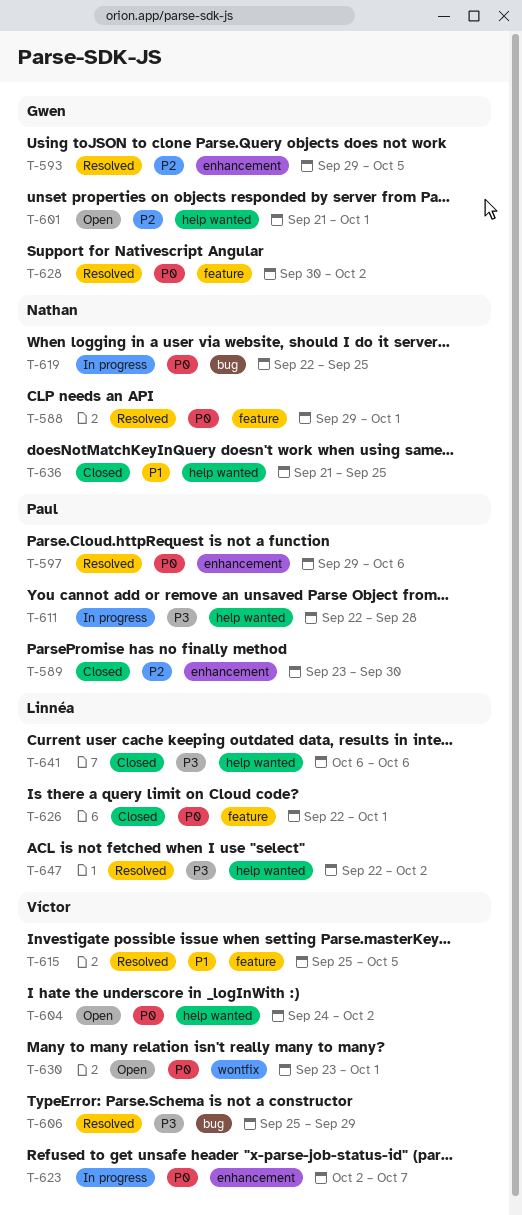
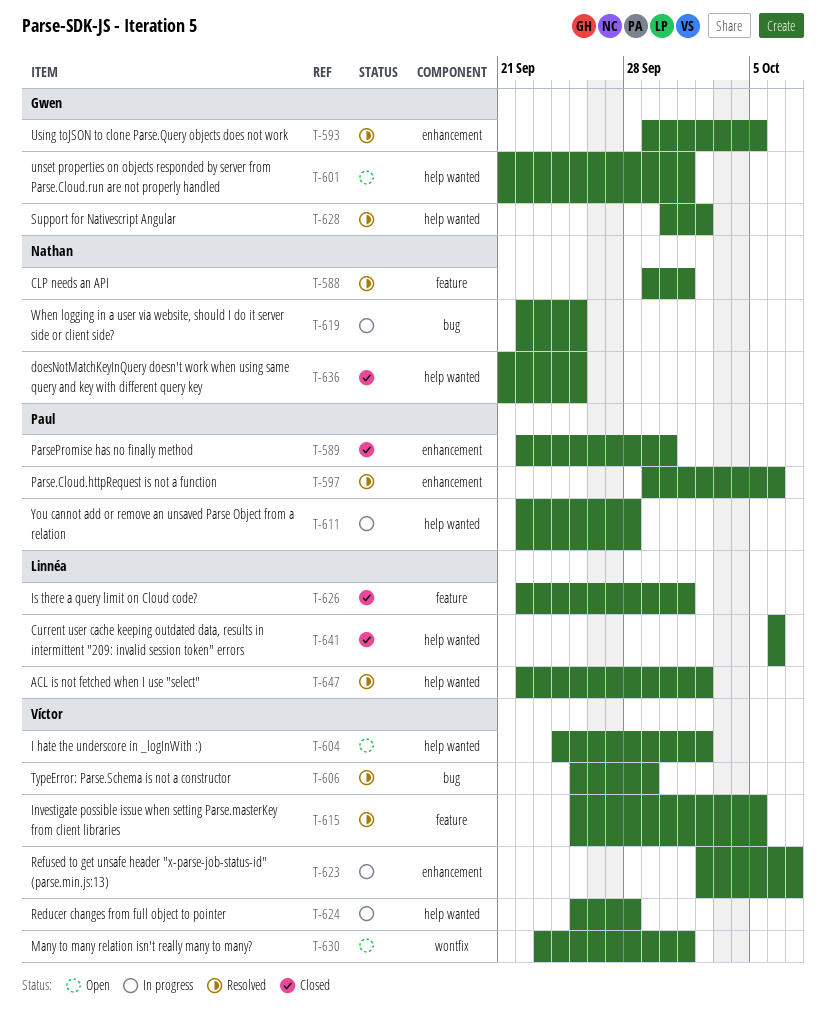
T-589, start: Sep 23 -> Sep 22
T-624: none -> present
T-628, label: feature -> help wanted

